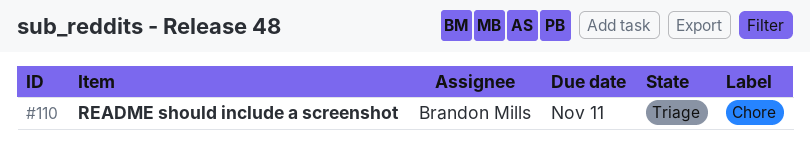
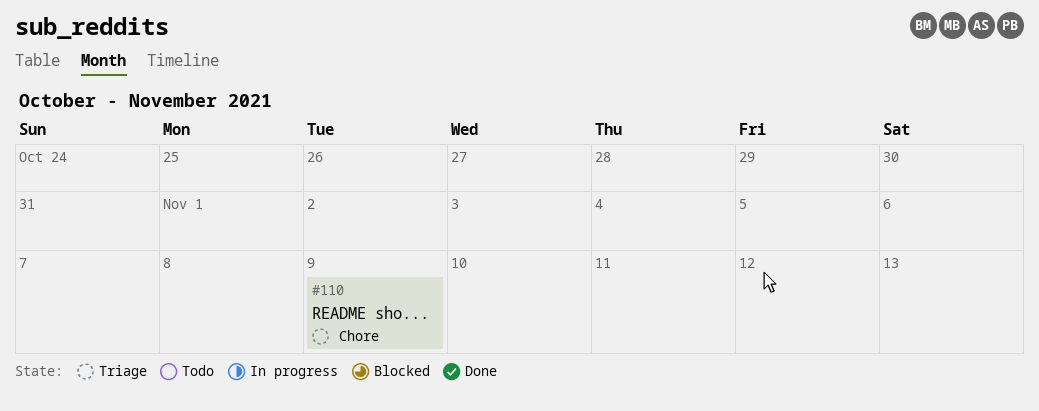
#110, due: Nov 11 -> Nov 9

